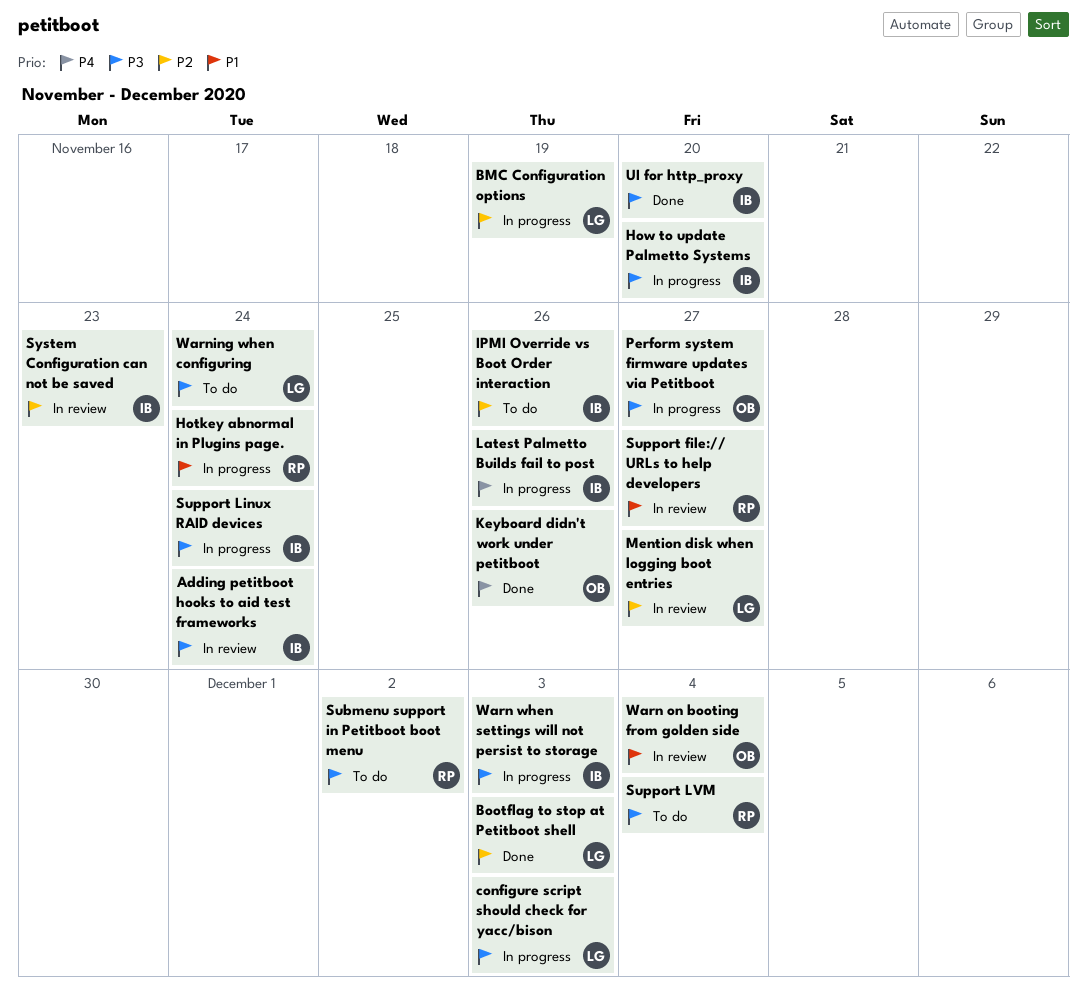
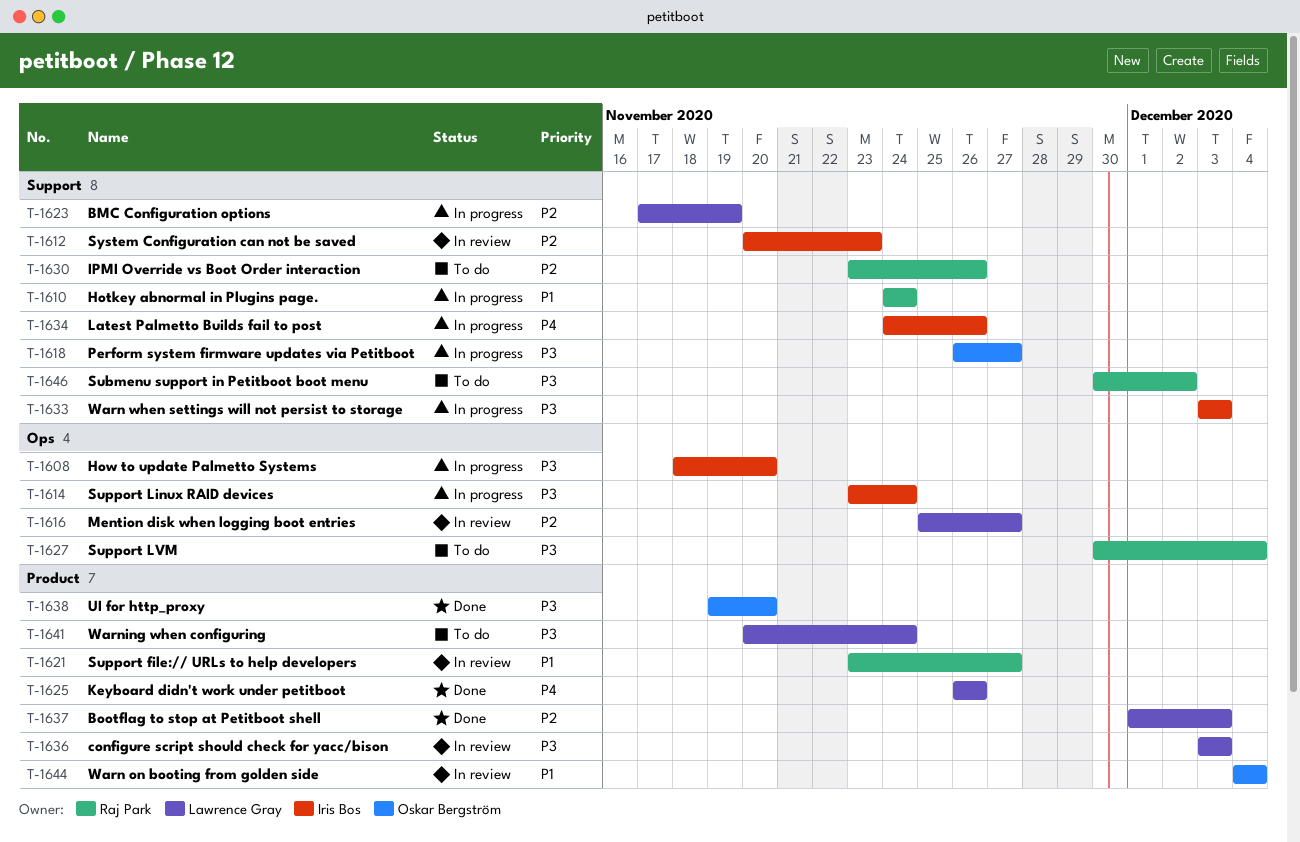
Adding petitboot hooks to aid test frameworks: present -> none
configure script should check for yacc/bison, status: In progress -> In review
IPMI Override vs Boot Order interaction, owner: Iris Bos -> Raj Park
Keyboard didn't work under petitboot, owner: Oskar Bergström -> Lawrence Gray
UI for http_proxy, owner: Iris Bos -> Oskar Bergström

